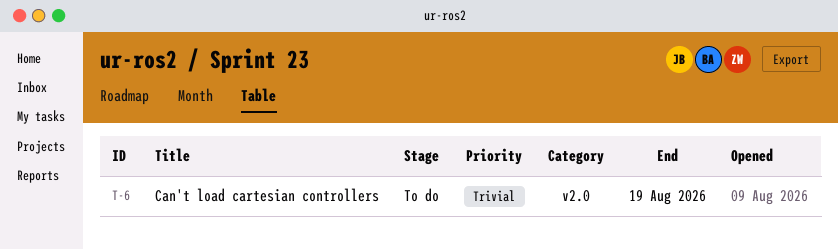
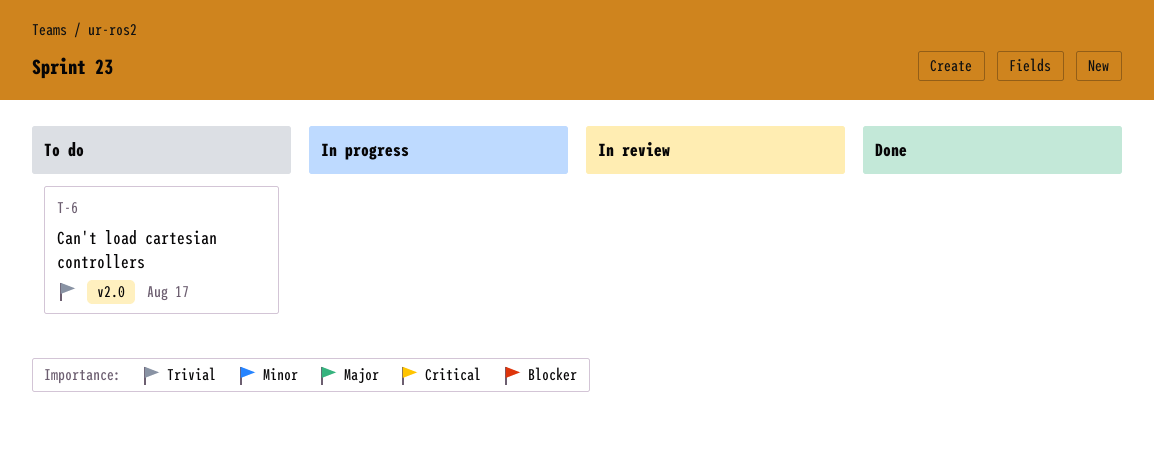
T-6, due: Aug 19 -> Aug 17

